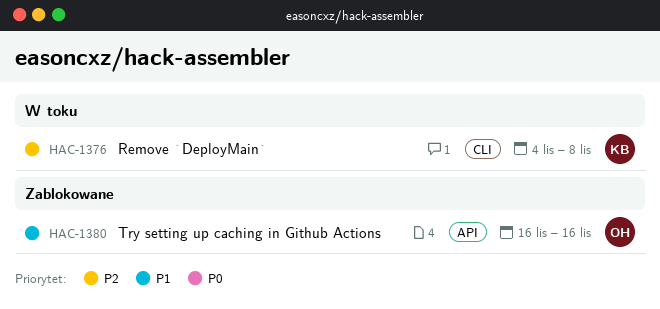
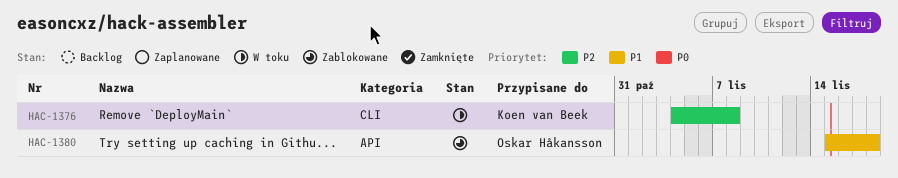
HAC-1380, start: Nov 16 -> Nov 15
HAC-1380, due: Nov 16 -> Nov 18

